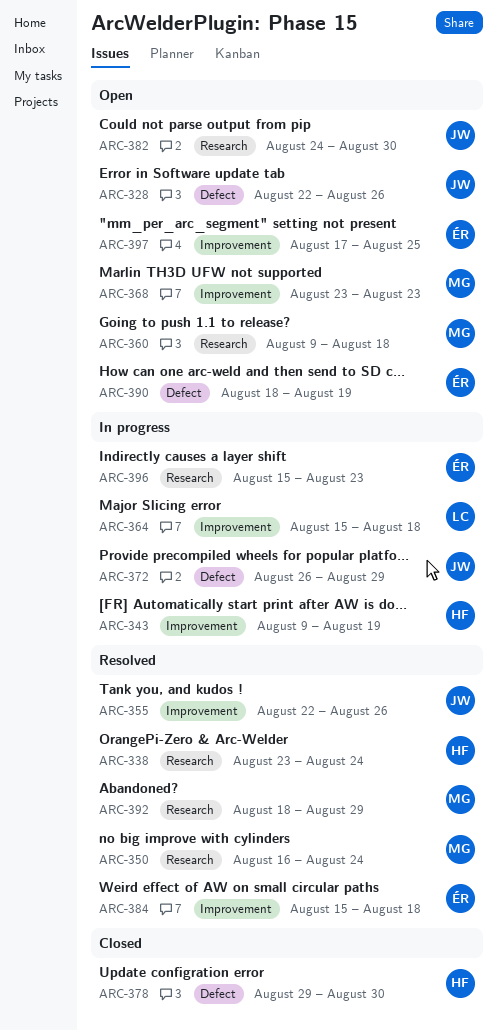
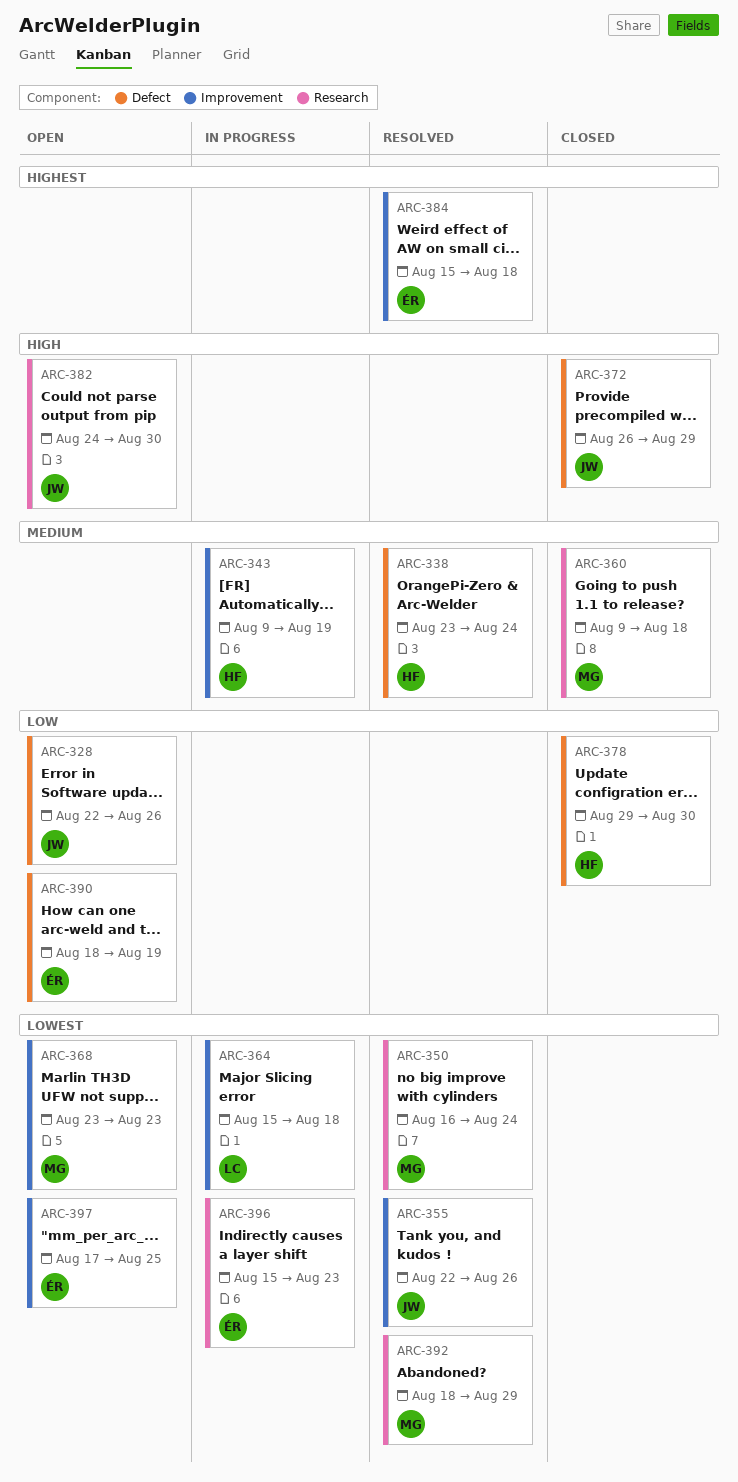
ARC-338, label: Research -> Defect
ARC-360, status: Open -> Closed
ARC-372, status: In progress -> Closed

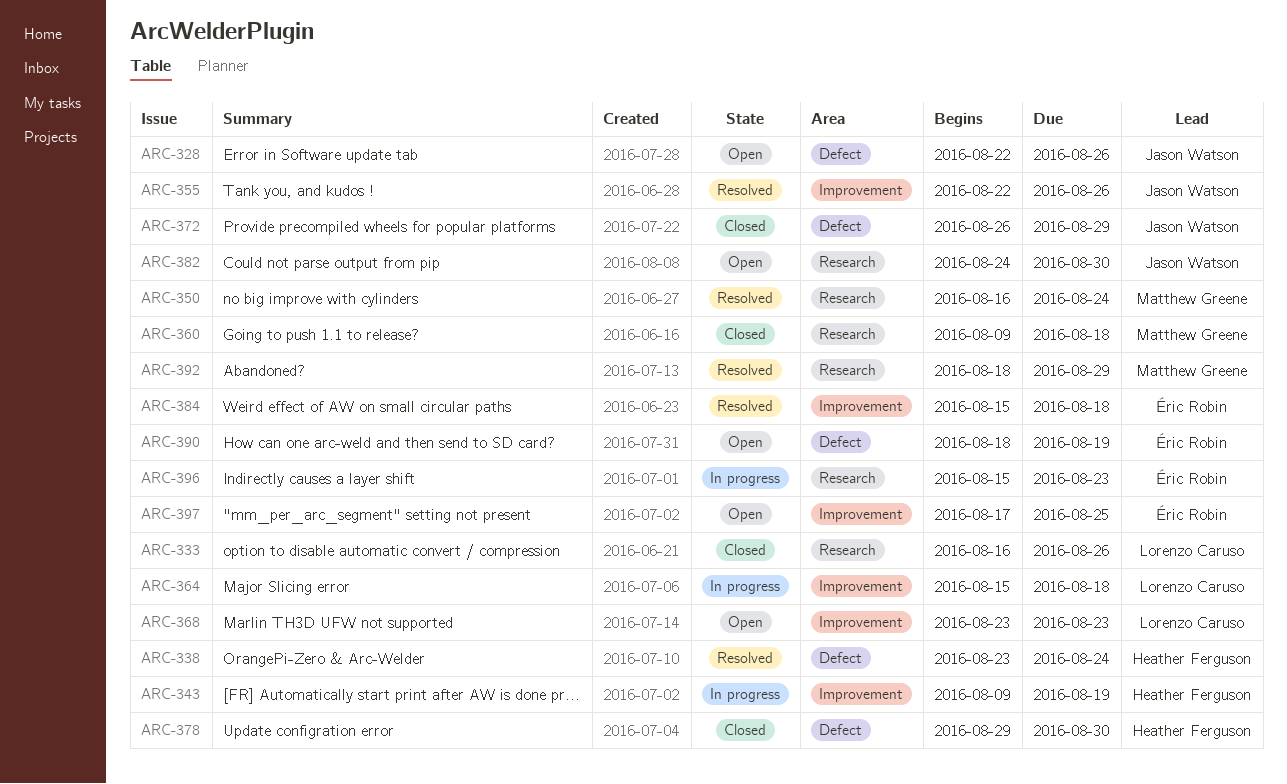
ARC-333: none -> present
ARC-368, owner: Matthew Greene -> Lorenzo Caruso

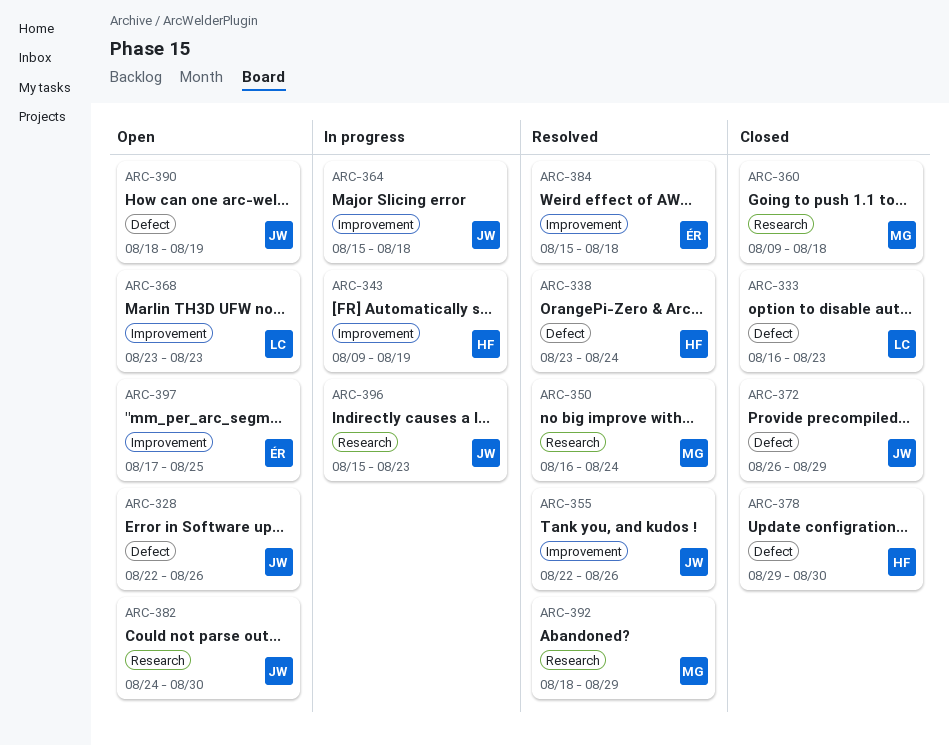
ARC-333, label: Research -> Defect
ARC-333, due: Aug 26 -> Aug 23
ARC-364, owner: Lorenzo Caruso -> Jason Watson
ARC-390, owner: Éric Robin -> Jason Watson
ARC-396, owner: Éric Robin -> Jason Watson

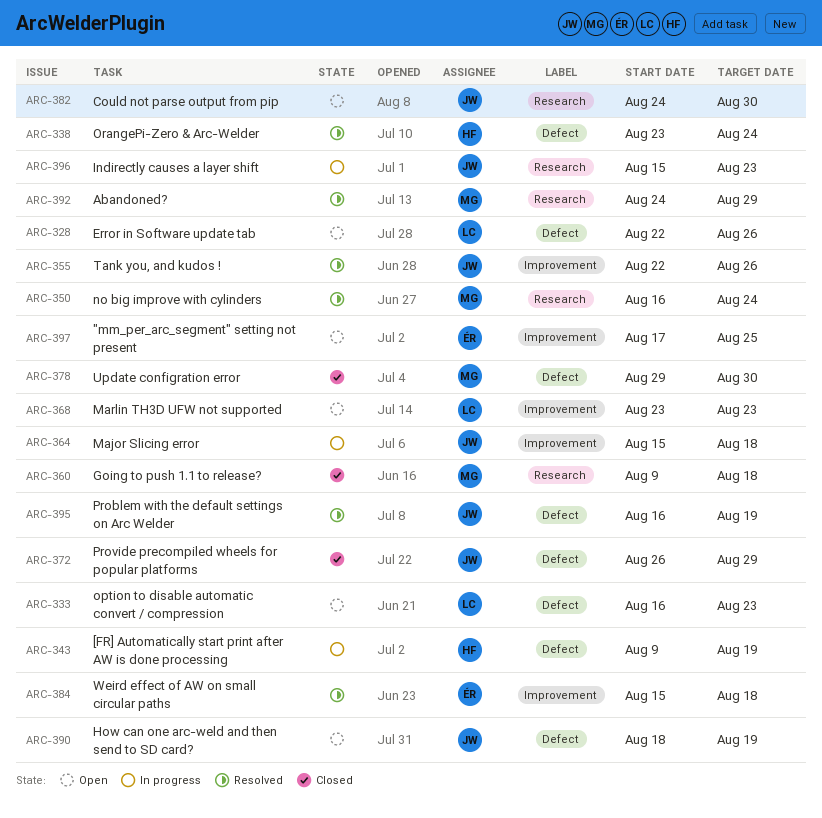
ARC-328, owner: JW -> LC
ARC-333, status: Closed -> Open
ARC-343, label: Improvement -> Defect
ARC-378, owner: HF -> MG
ARC-392, start: Aug 18 -> Aug 24
ARC-395: none -> present

